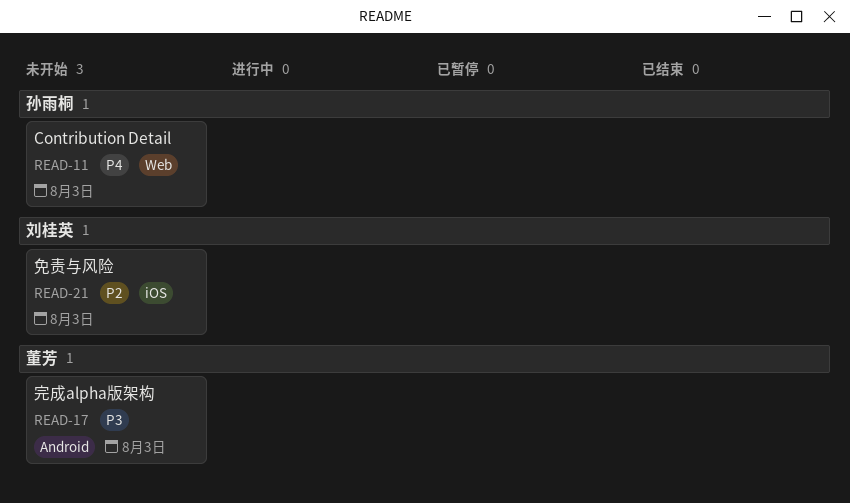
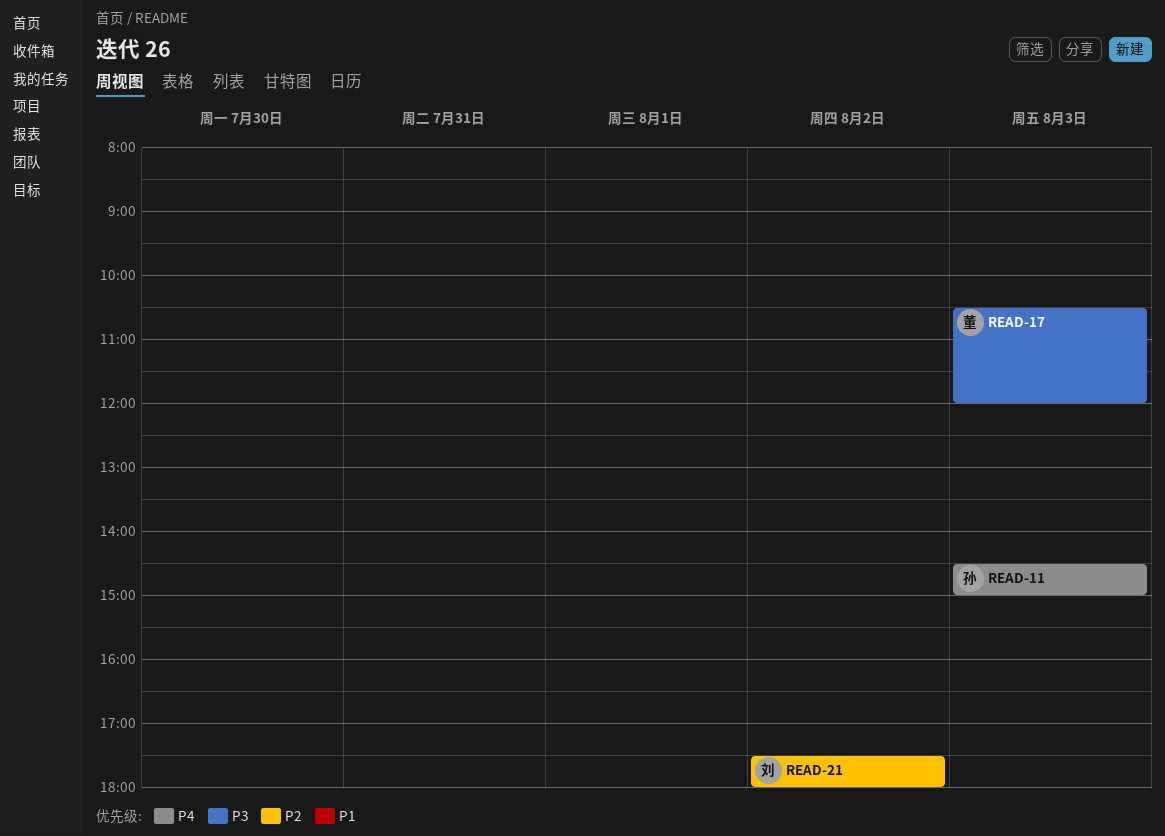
READ-21, day: Aug 3 -> Aug 2

